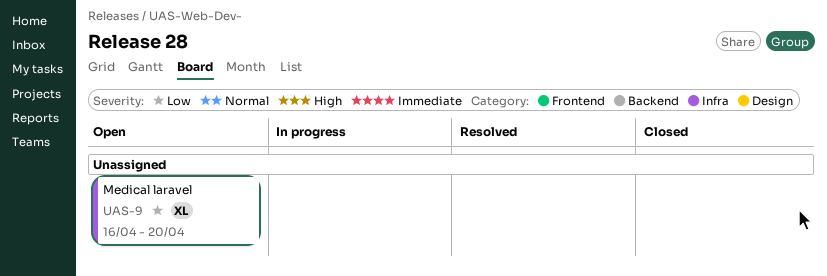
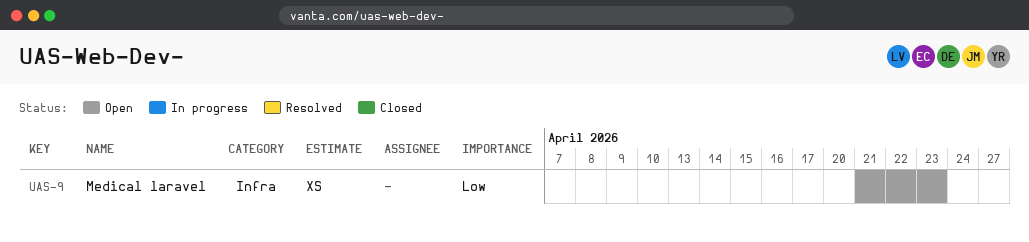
UAS-9, estimate: XL -> XS
UAS-9, start: Apr 16 -> Apr 21
UAS-9, due: Apr 20 -> Apr 23

